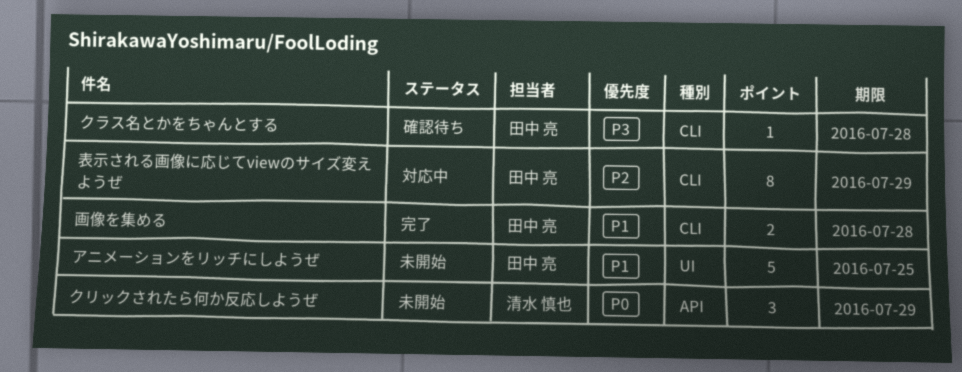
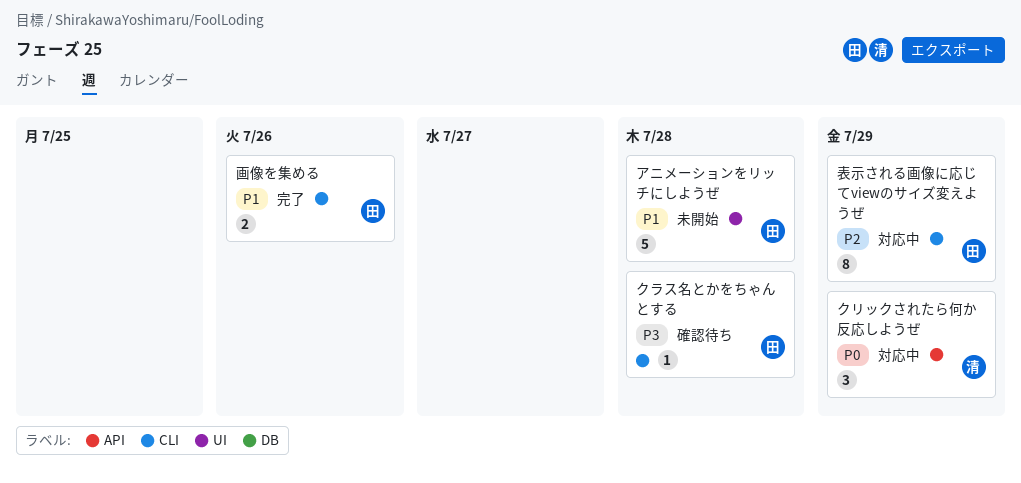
アニメーションをリッチにしようぜ, due: Jul 25 -> Jul 28
クリックされたら何か反応しようぜ, status: 未開始 -> 対応中
画像を集める, due: Jul 28 -> Jul 26

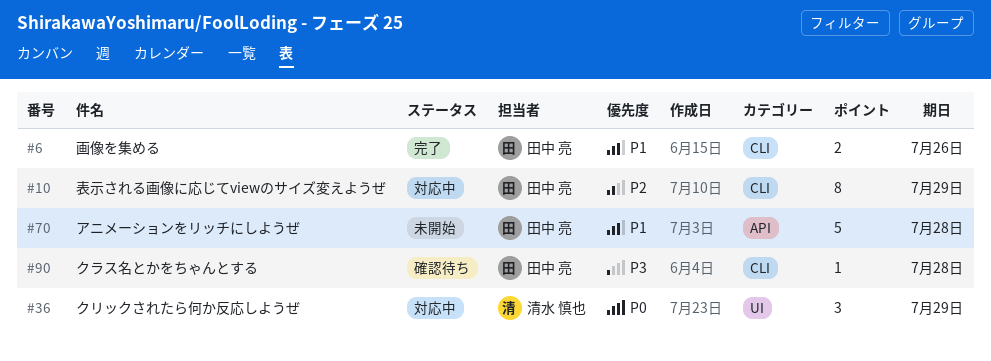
アニメーションをリッチにしようぜ, label: UI -> API
クリックされたら何か反応しようぜ, label: API -> UI

